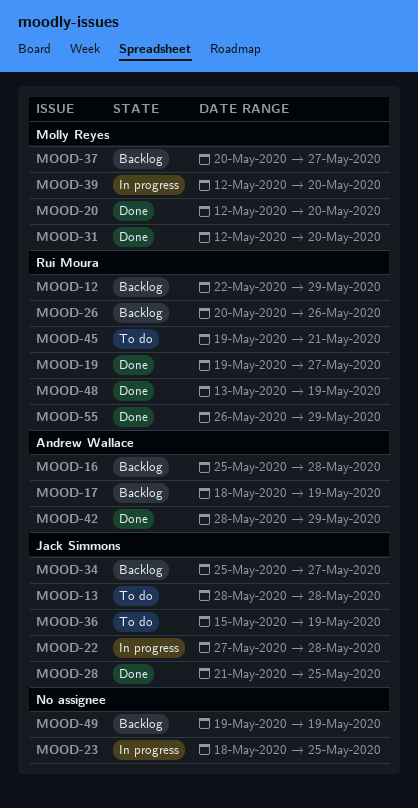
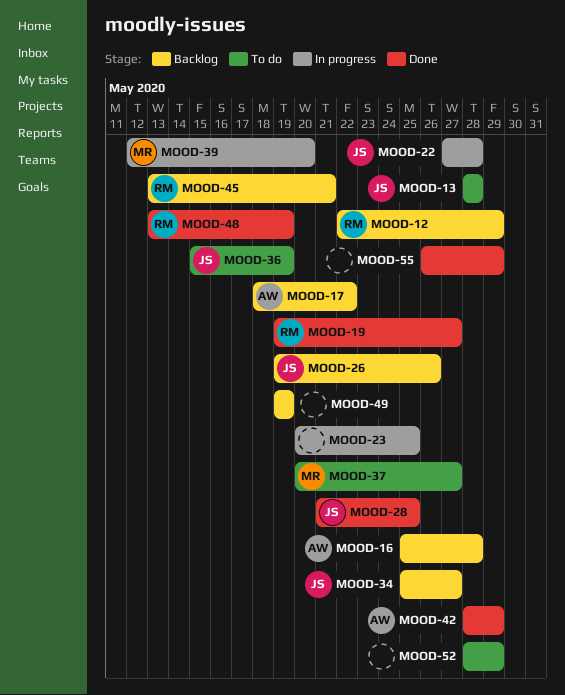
MOOD-17, due: May 19 -> May 22
MOOD-20: present -> none
MOOD-23, start: May 18 -> May 20
MOOD-26, owner: Rui Moura -> Jack Simmons
MOOD-26, start: May 20 -> May 19
MOOD-31: present -> none
MOOD-37, status: Backlog -> To do
MOOD-45, status: To do -> Backlog
MOOD-45, start: May 19 -> May 13
MOOD-52: none -> present
MOOD-55, owner: Rui Moura -> none

